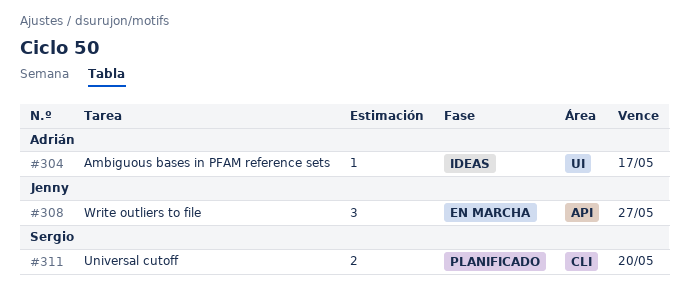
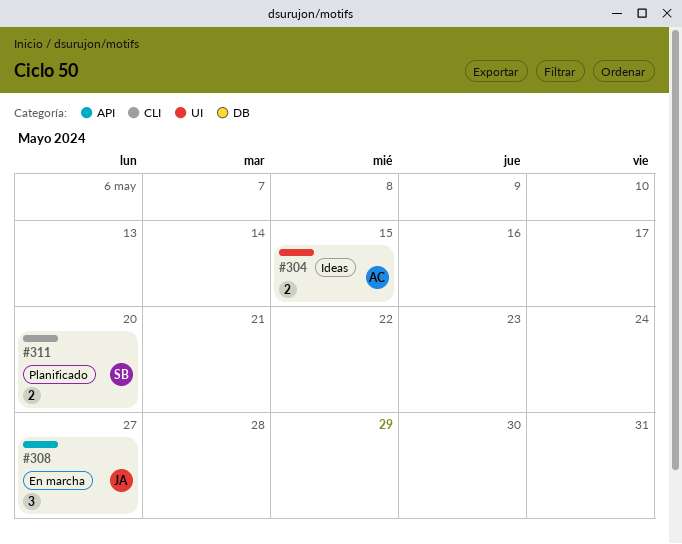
#304, estimate: 1 -> 2
#304, due: May 17 -> May 15

